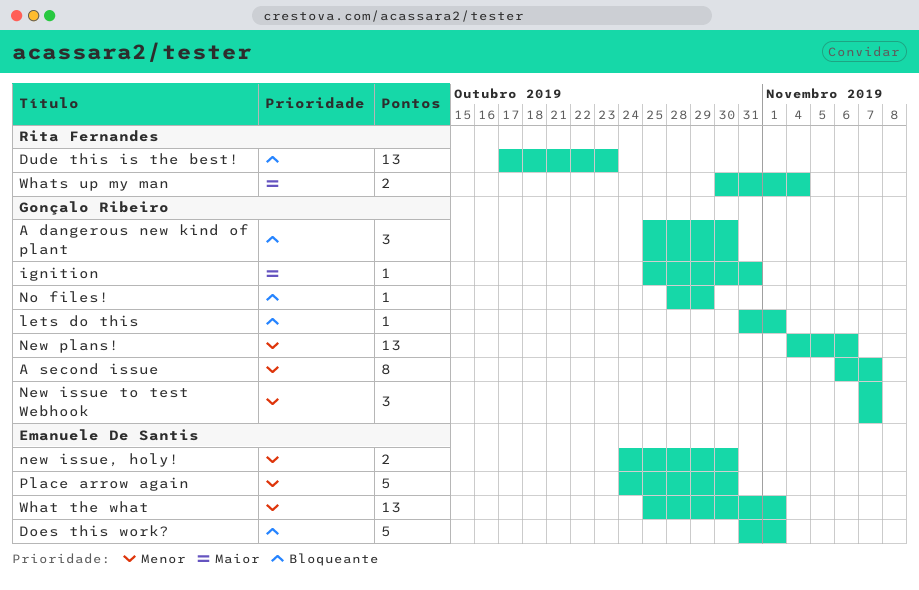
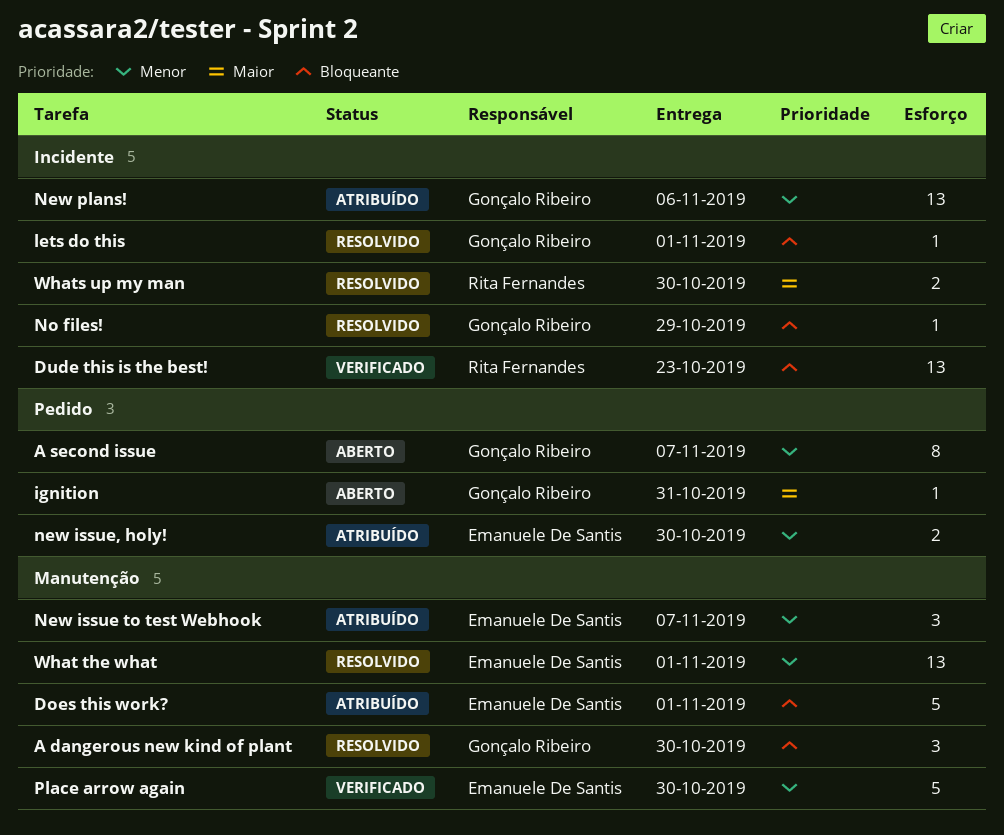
New issue to test Webhook, owner: Gonçalo Ribeiro -> Emanuele De Santis
Whats up my man, due: Nov 4 -> Oct 30

